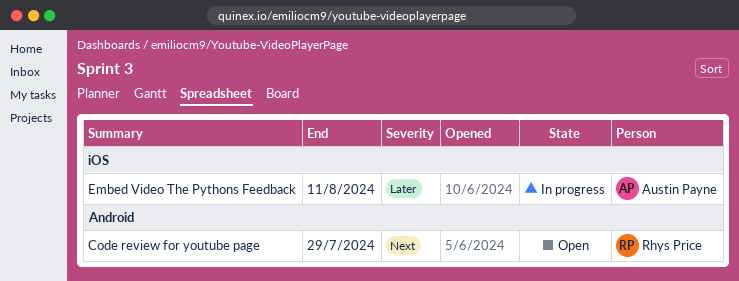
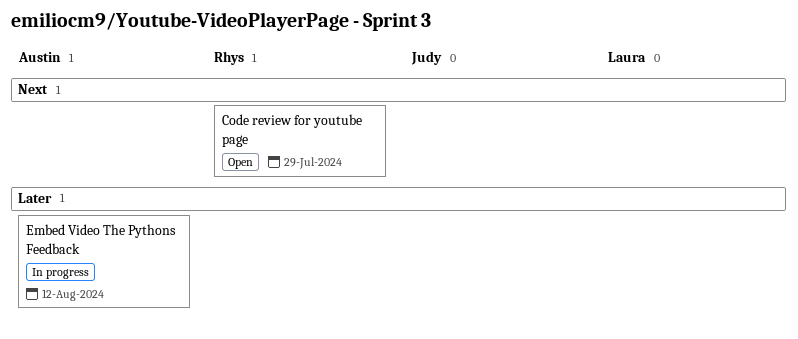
Embed Video The Pythons Feedback, due: Aug 11 -> Aug 12

